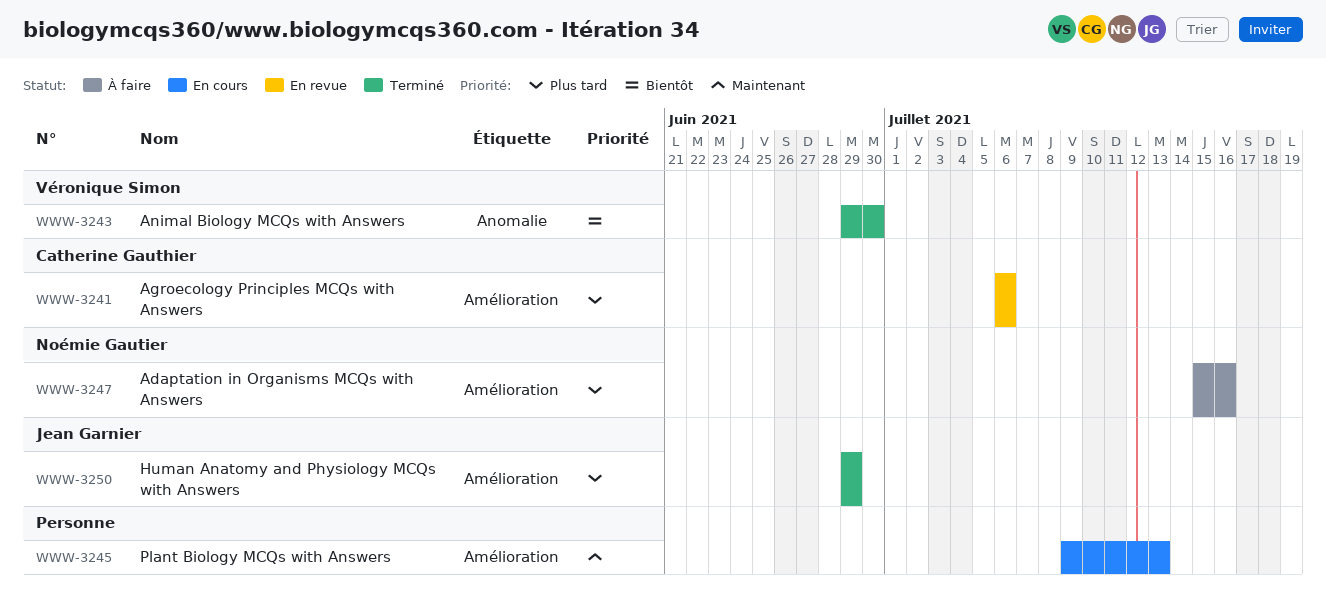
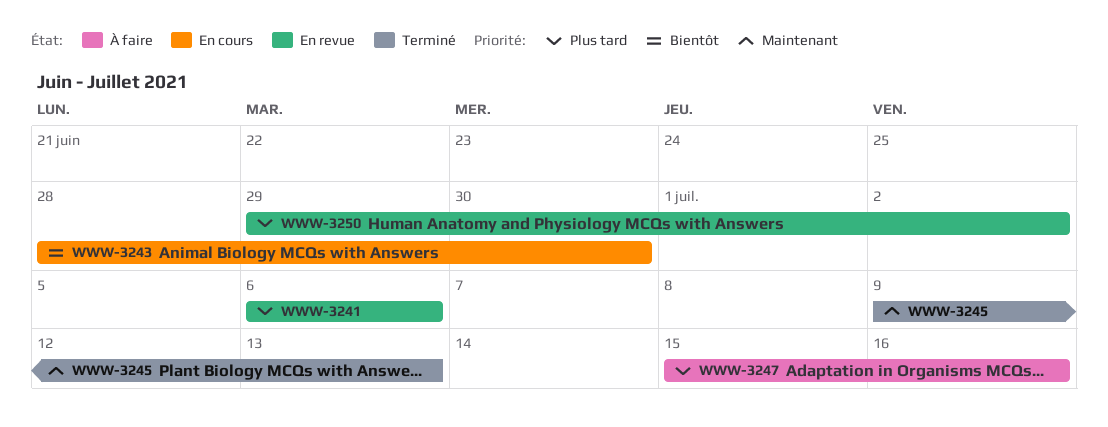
WWW-3243, status: Terminé -> En cours
WWW-3243, start: Jun 29 -> Jun 28
WWW-3245, status: En cours -> Terminé
WWW-3250, status: Terminé -> En revue
WWW-3250, due: Jun 29 -> Jul 2

